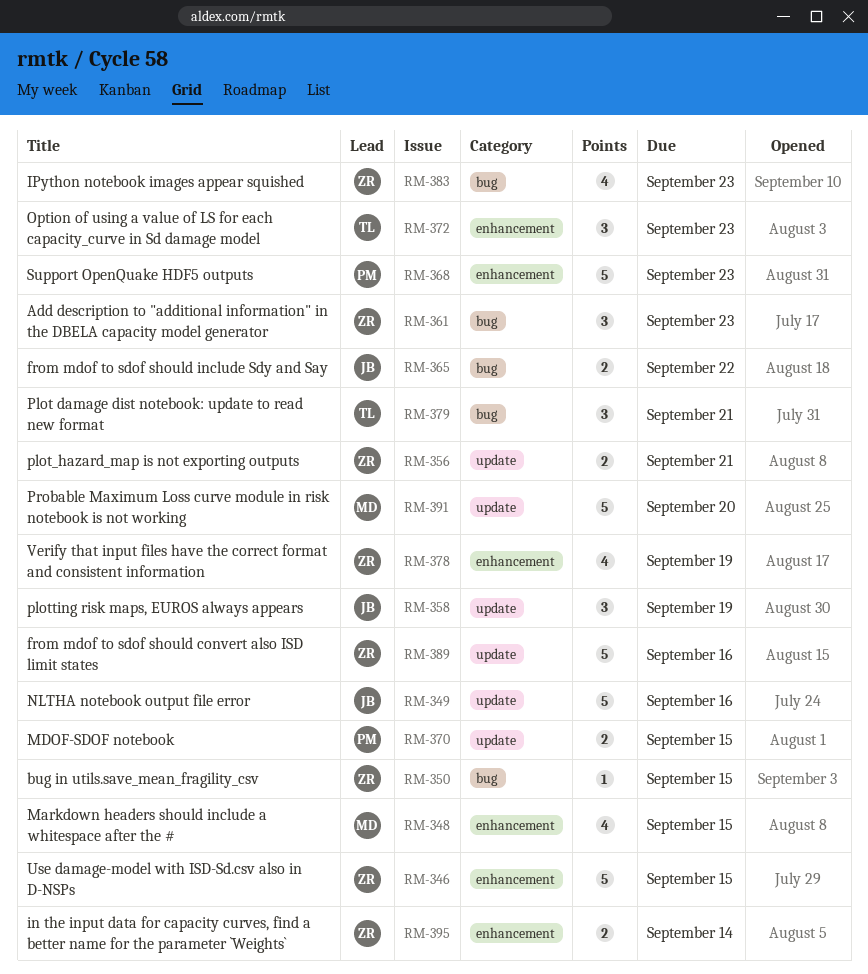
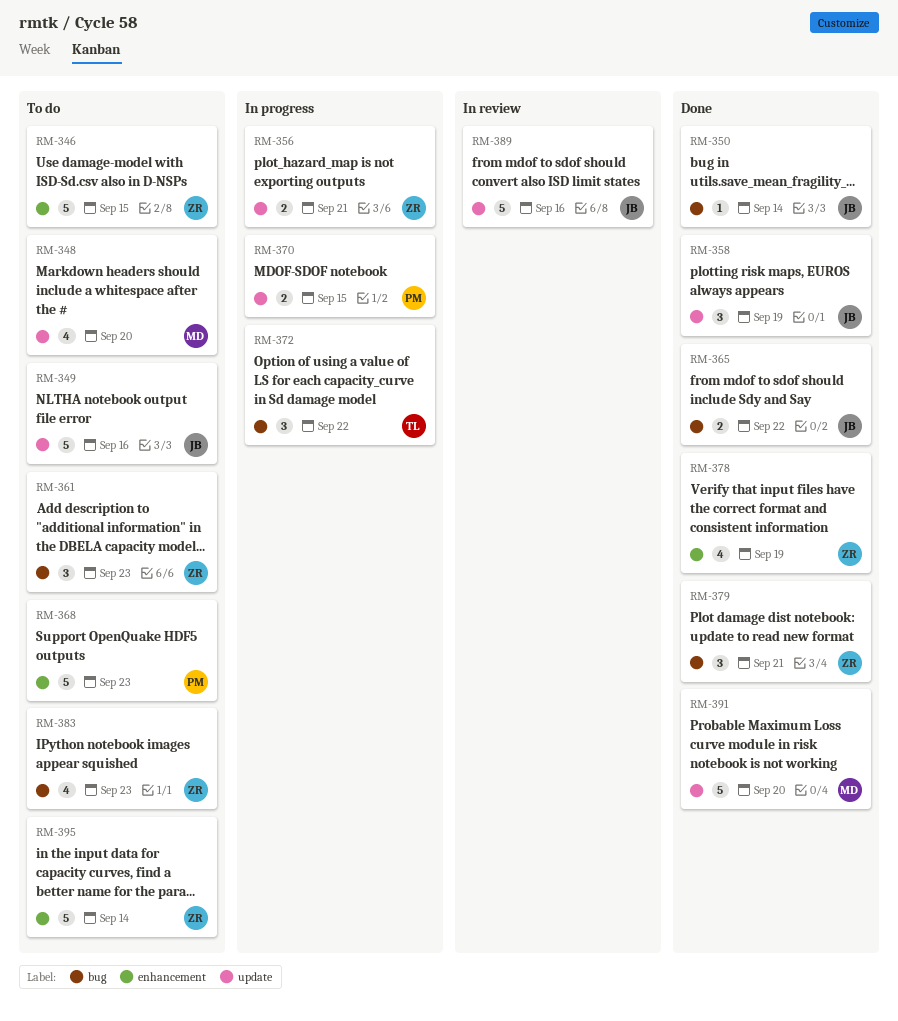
RM-348, label: enhancement -> update
RM-348, due: Sep 15 -> Sep 20
RM-350, owner: ZR -> JB
RM-350, due: Sep 15 -> Sep 14
RM-372, label: enhancement -> bug
RM-372, due: Sep 23 -> Sep 22
RM-379, owner: TL -> ZR
RM-389, owner: ZR -> JB
RM-395, estimate: 2 -> 5

